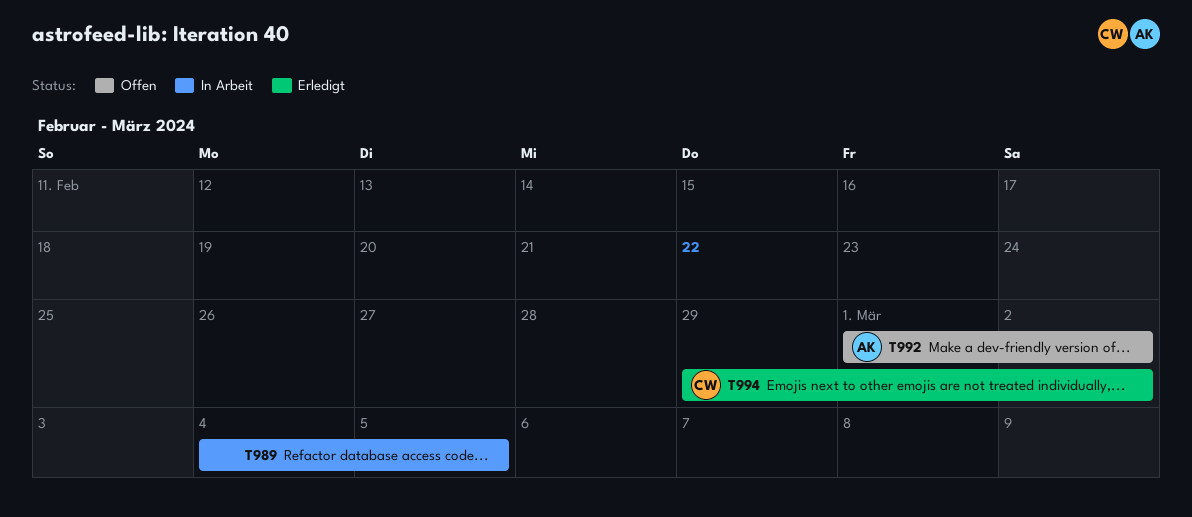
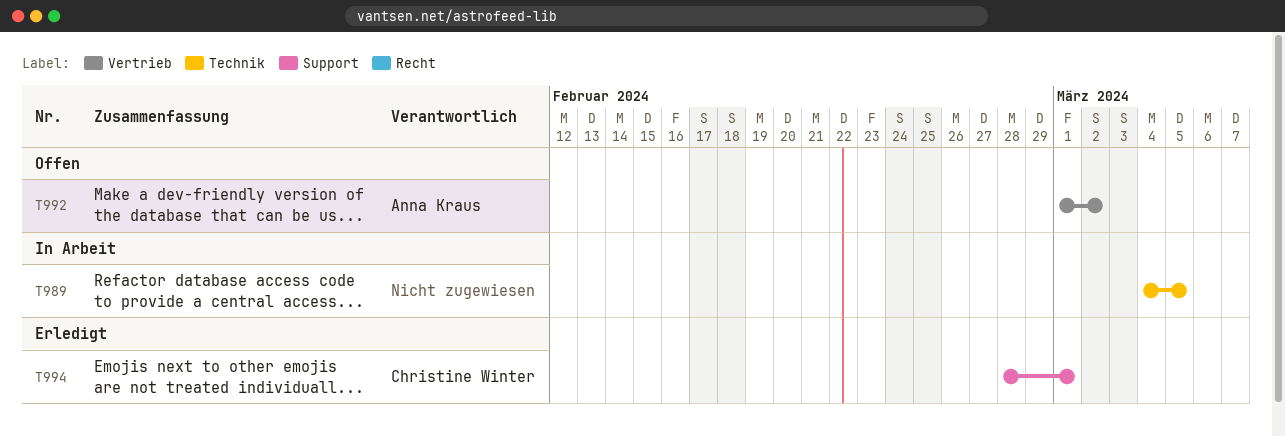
T994, start: Feb 29 -> Feb 28
T994, due: Mar 2 -> Mar 1

